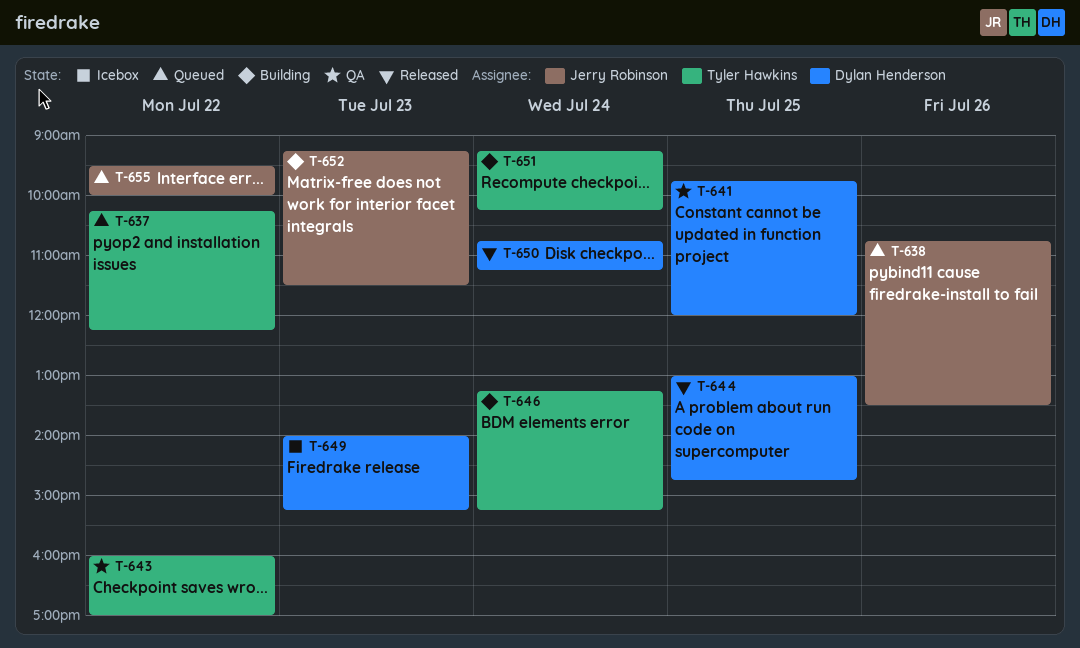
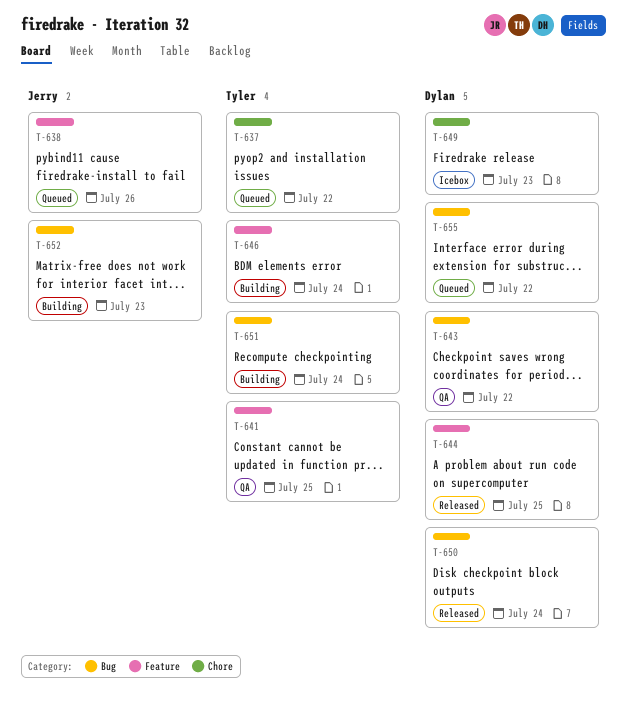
T-641, owner: Dylan Henderson -> Tyler Hawkins
T-643, owner: Tyler Hawkins -> Dylan Henderson
T-655, owner: Jerry Robinson -> Dylan Henderson

